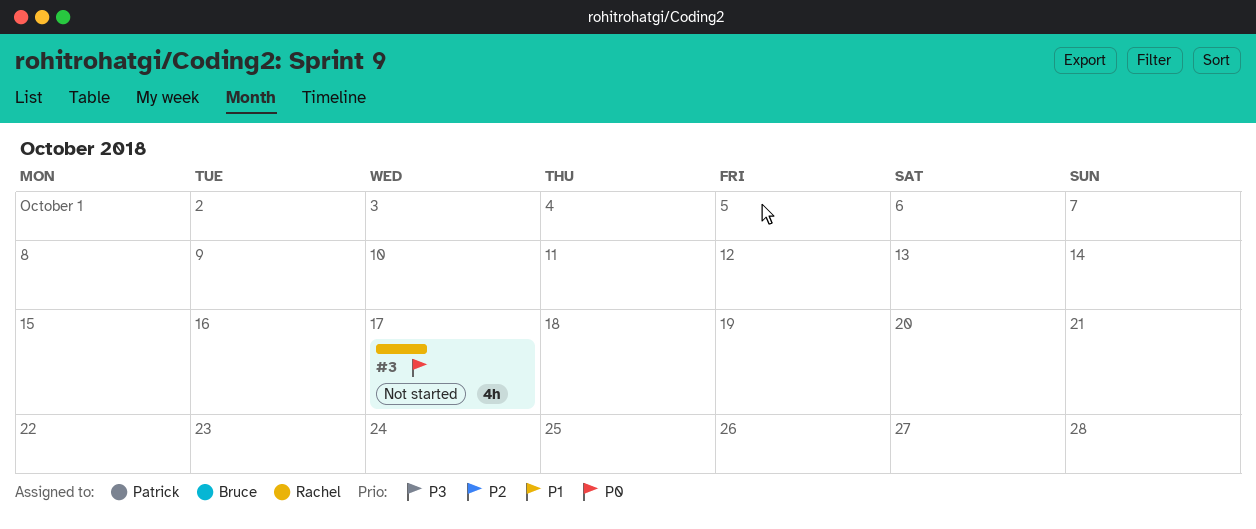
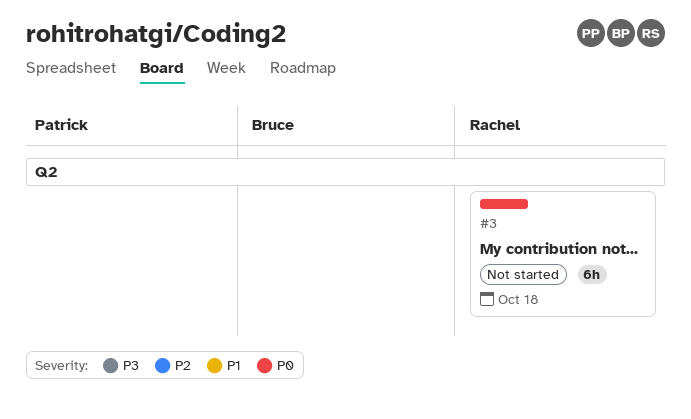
#3, estimate: 4h -> 6h
#3, due: Oct 17 -> Oct 18

